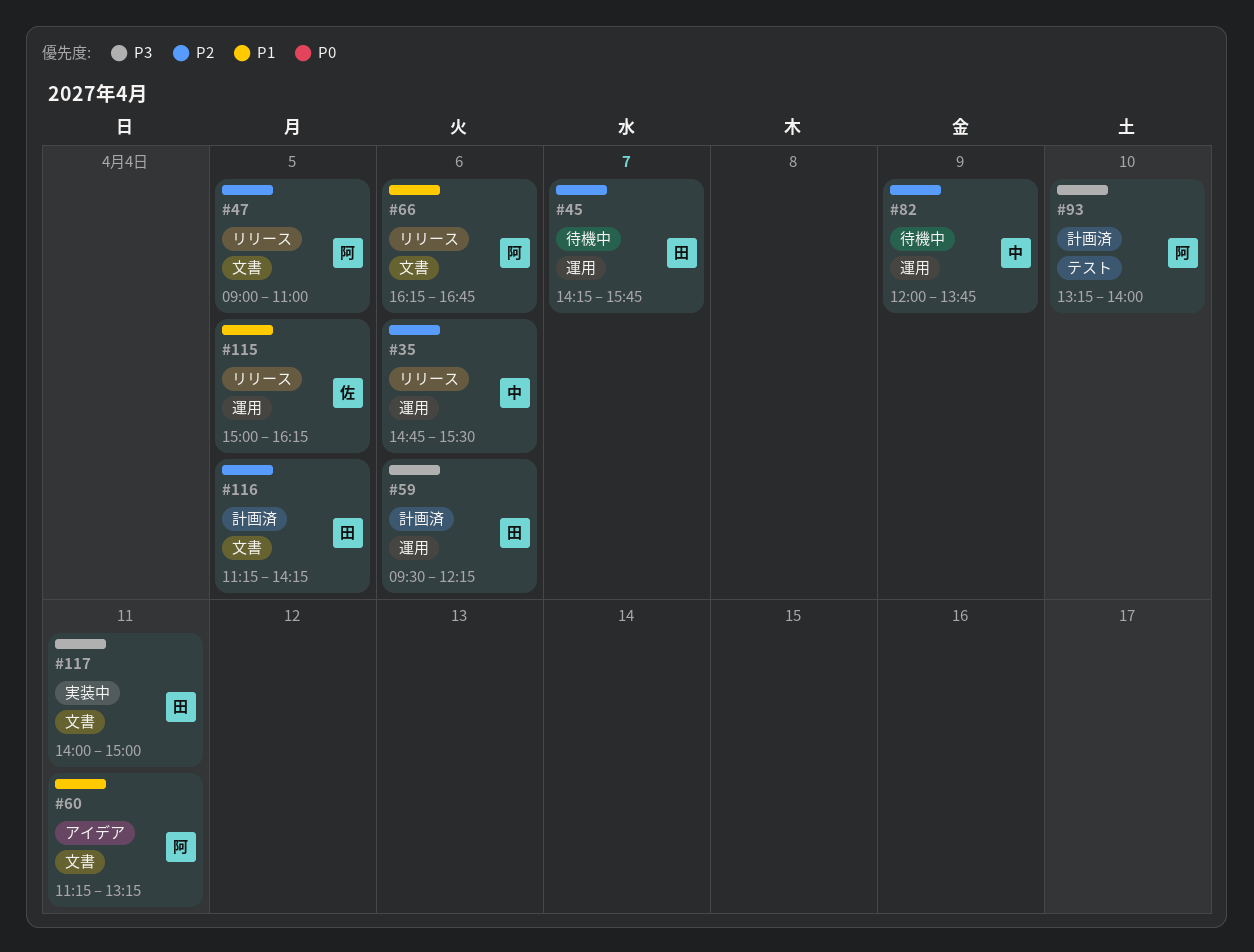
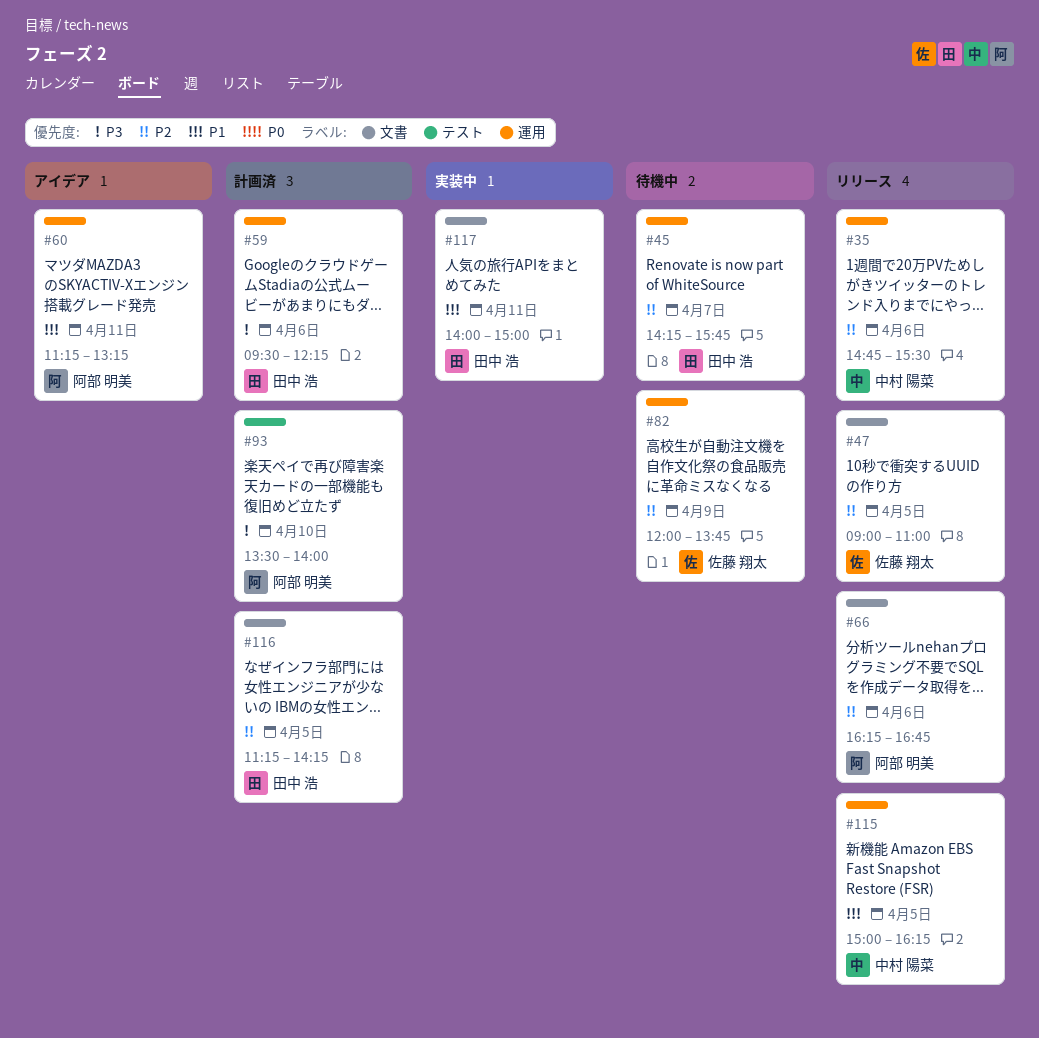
#47, owner: 阿部 明美 -> 佐藤 翔太
#60, label: 文書 -> 運用
#66, priority: P1 -> P2
#82, owner: 中村 陽菜 -> 佐藤 翔太
#93, begins: 13:15 -> 13:30
#115, owner: 佐藤 翔太 -> 中村 陽菜
#117, priority: P3 -> P1

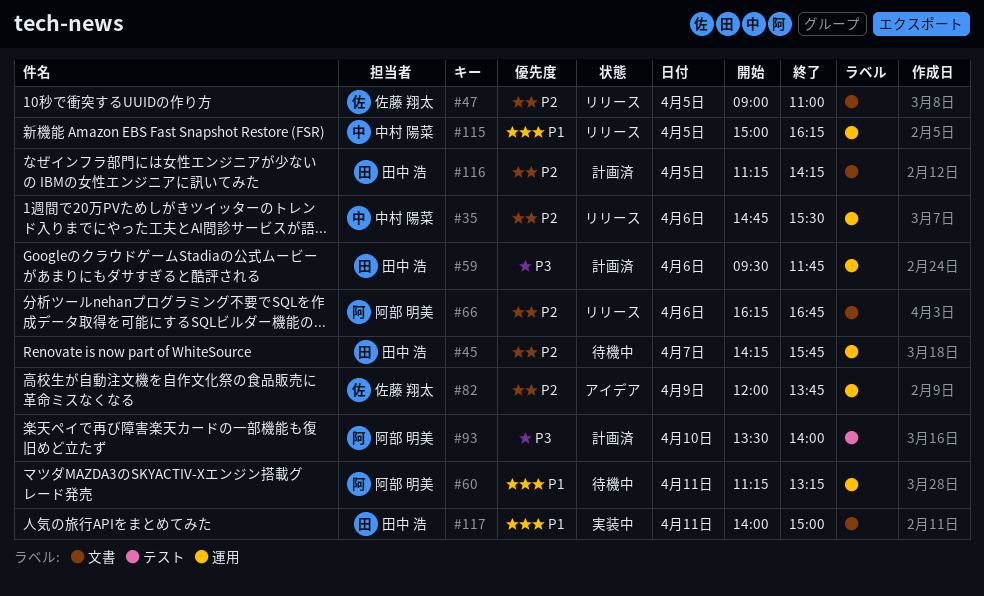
#59, ends: 12:15 -> 11:45
#60, status: アイデア -> 待機中
#82, status: 待機中 -> アイデア

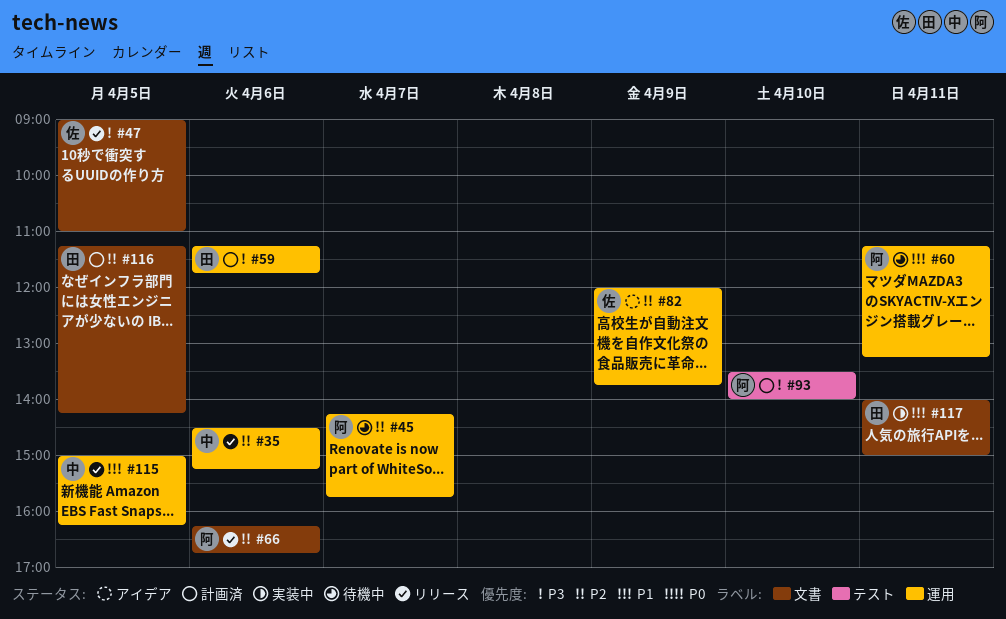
#35, begins: 14:45 -> 14:30
#35, ends: 15:30 -> 15:15
#45, owner: 田中 浩 -> 阿部 明美
#47, priority: P2 -> P3
#59, begins: 09:30 -> 11:15

